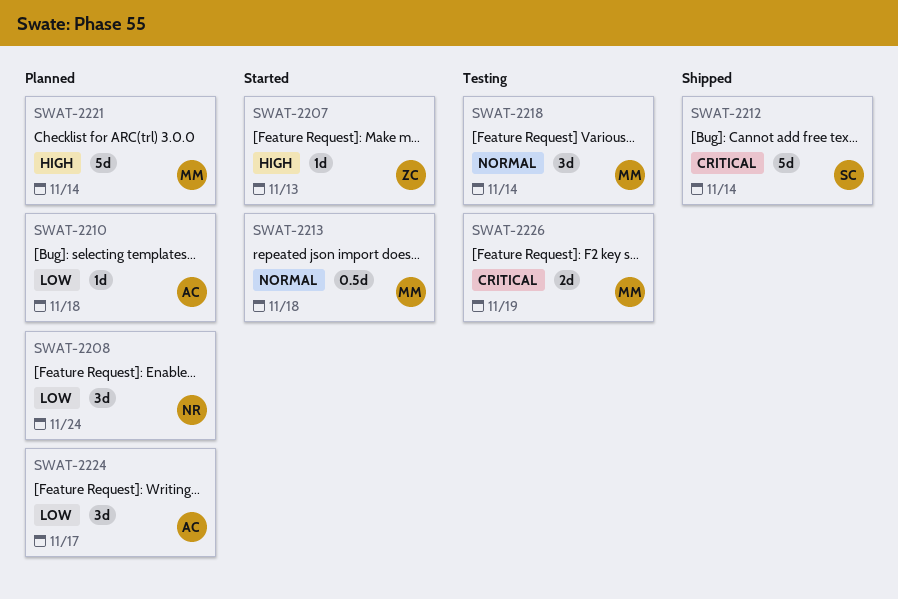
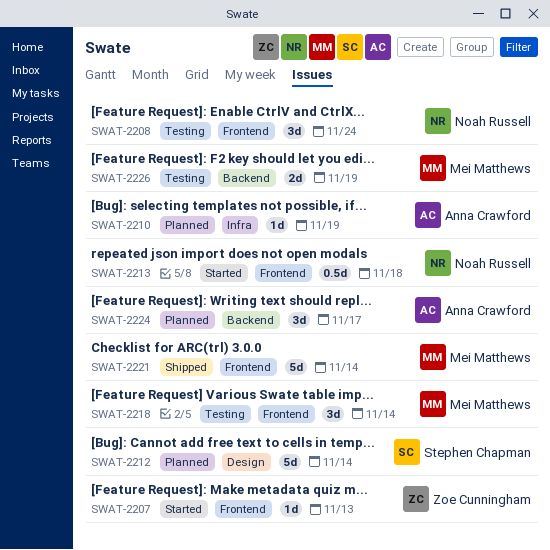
SWAT-2208, status: Planned -> Testing
SWAT-2210, due: Nov 18 -> Nov 19
SWAT-2212, status: Shipped -> Planned
SWAT-2213, owner: Mei Matthews -> Noah Russell
SWAT-2221, status: Planned -> Shipped

